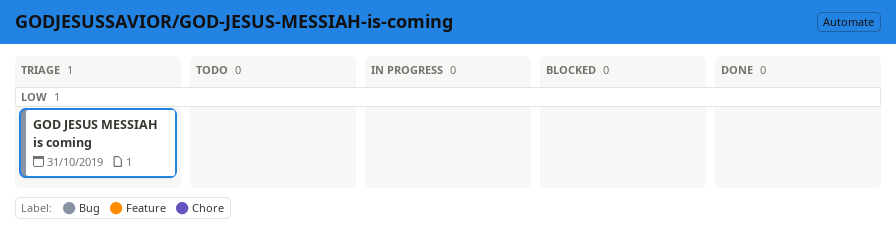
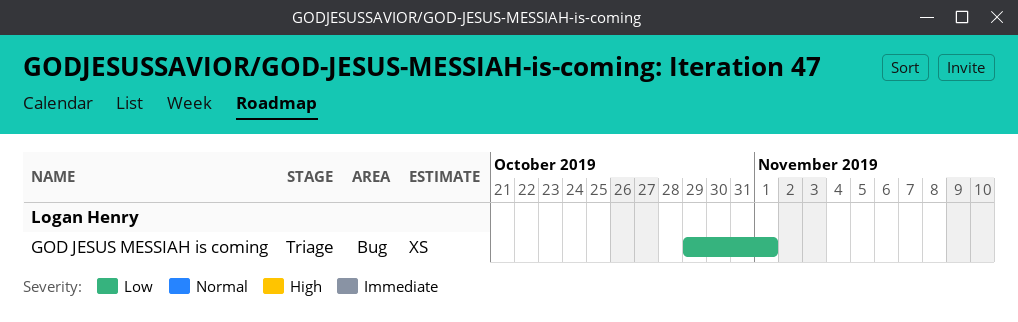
GOD JESUS MESSIAH is coming, due: Oct 31 -> Nov 1

